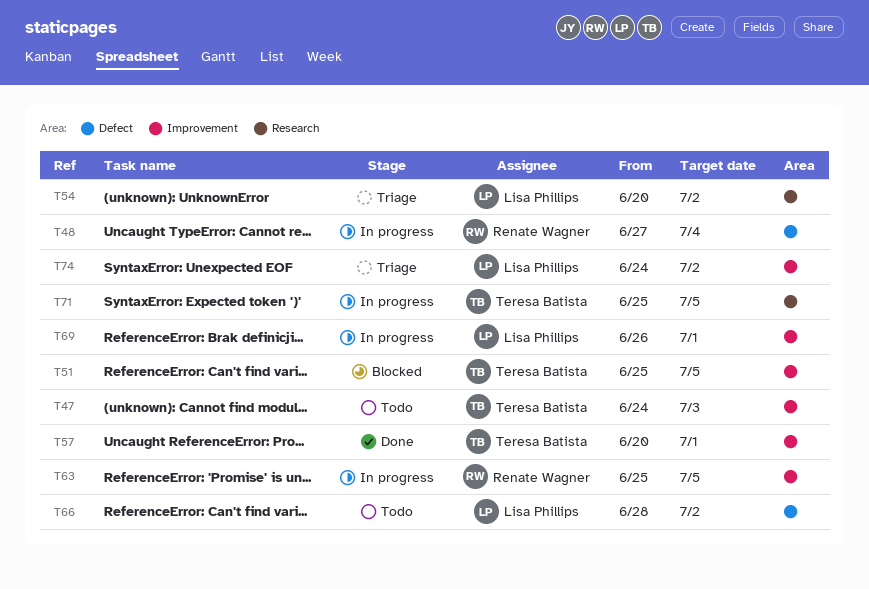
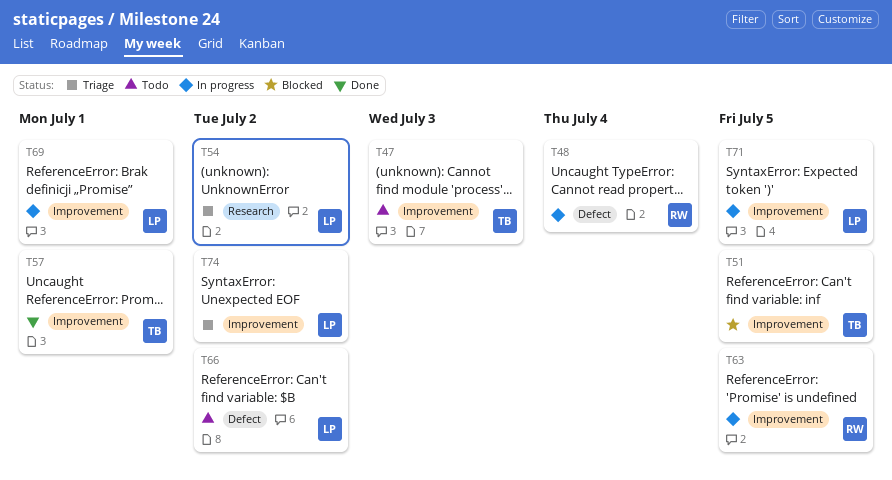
T71, owner: Teresa Batista -> Lisa Phillips
T71, label: Research -> Improvement

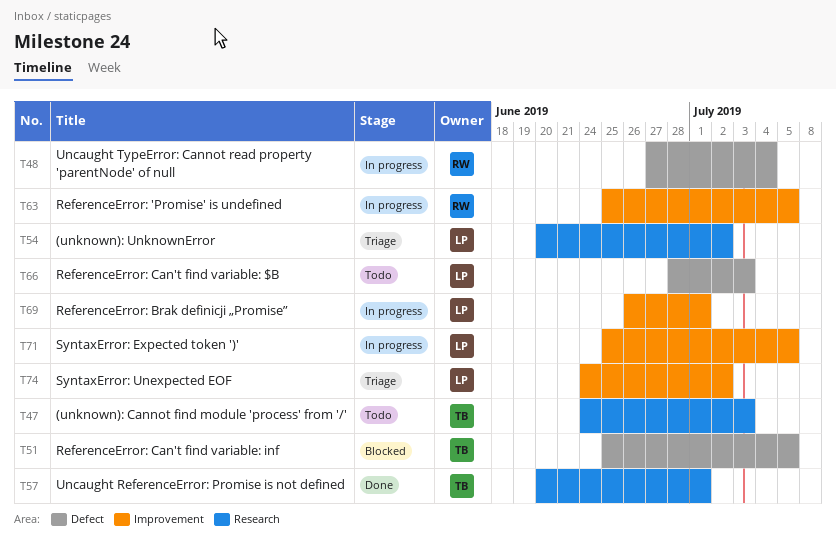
T47, label: Improvement -> Research
T51, label: Improvement -> Defect
T57, label: Improvement -> Research
T66, due: Jul 2 -> Jul 3

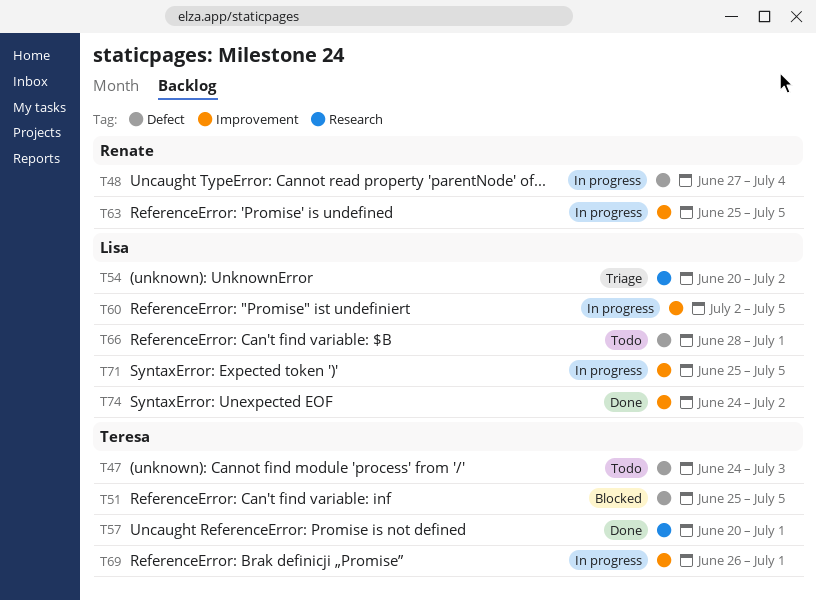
T47, label: Research -> Defect
T60: none -> present
T66, due: Jul 3 -> Jul 1
T69, owner: Lisa -> Teresa
T74, status: Triage -> Done

